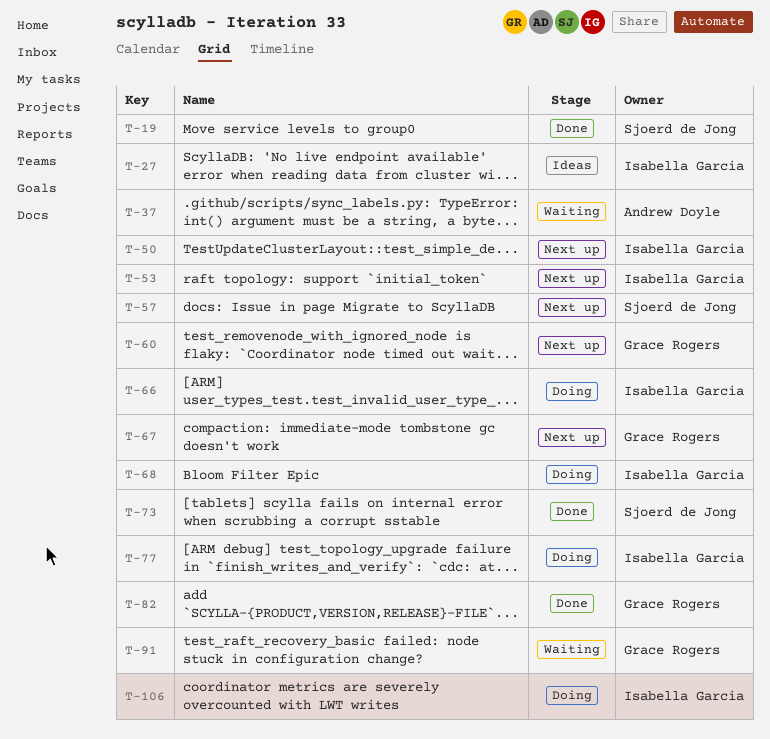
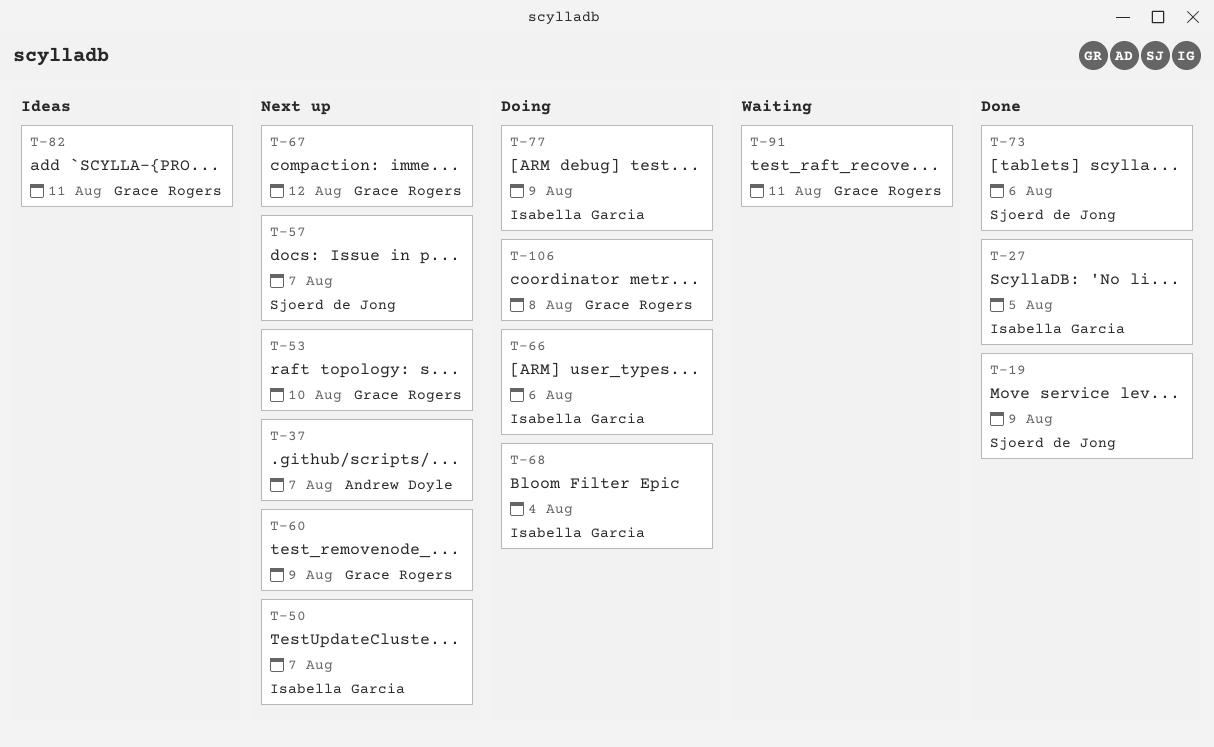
T-27, status: Ideas -> Done
T-37, status: Waiting -> Next up
T-53, owner: Isabella Garcia -> Grace Rogers
T-82, status: Done -> Ideas
T-106, owner: Isabella Garcia -> Grace Rogers

